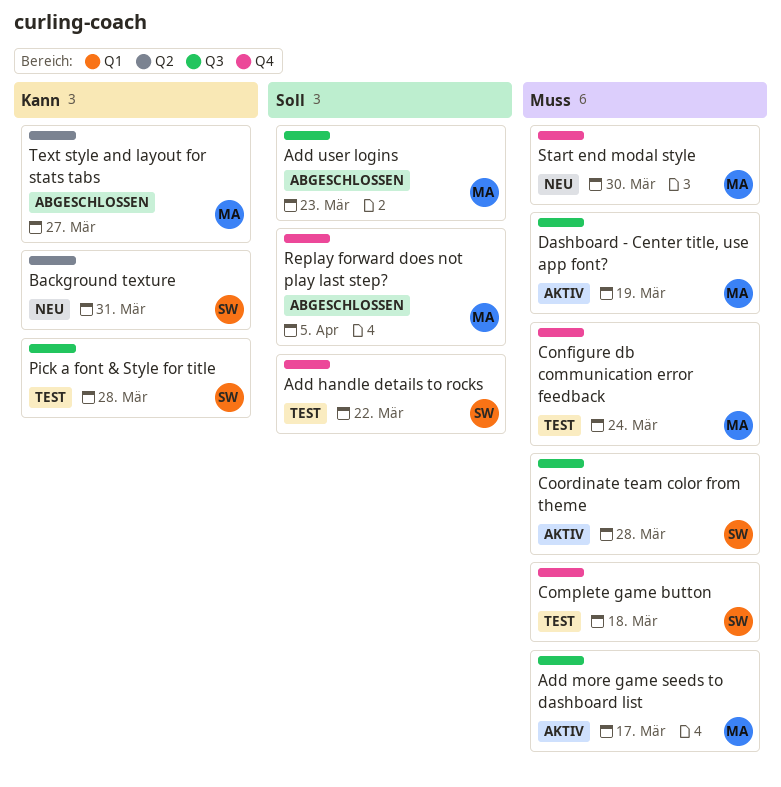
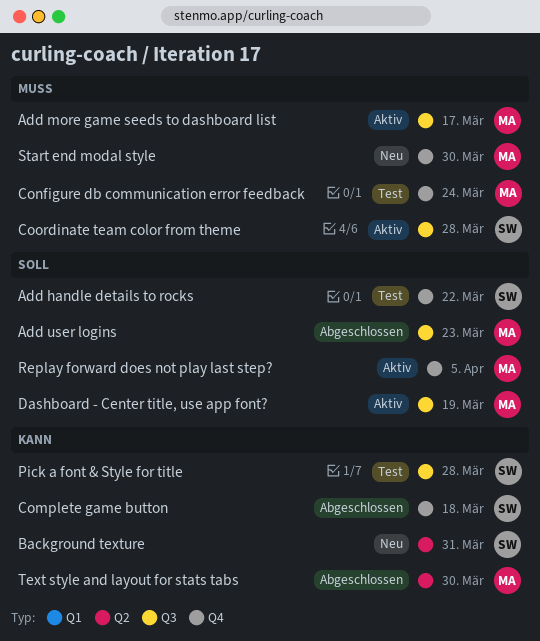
Complete game button, status: Test -> Abgeschlossen
Complete game button, priority: Muss -> Kann
Dashboard - Center title, use app font?, priority: Muss -> Soll
Replay forward does not play last step?, status: Abgeschlossen -> Aktiv
Text style and layout for stats tabs, due: Mar 27 -> Mar 30

